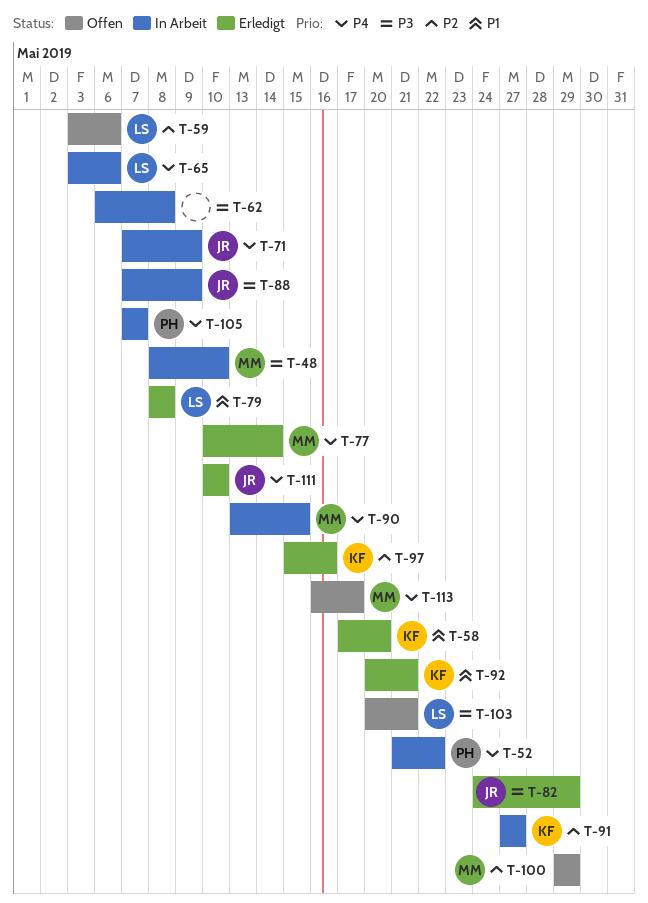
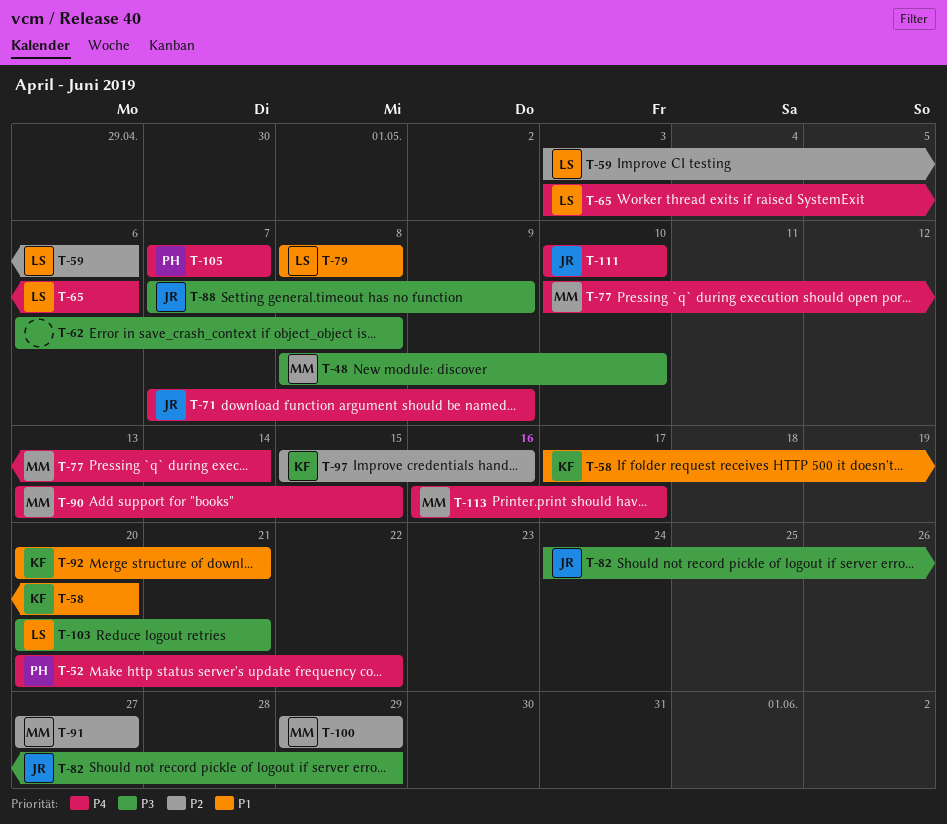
T-52, start: May 21 -> May 20
T-91, owner: KF -> MM

